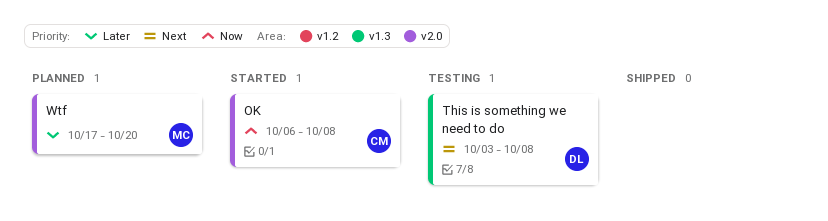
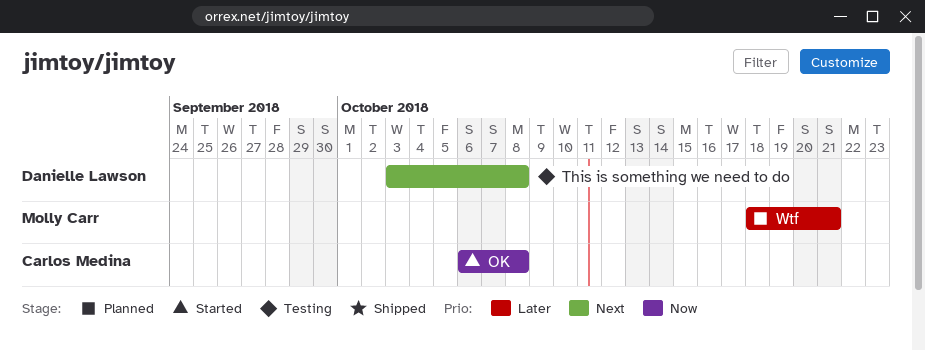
Wtf, start: Oct 17 -> Oct 18
Wtf, due: Oct 20 -> Oct 21

